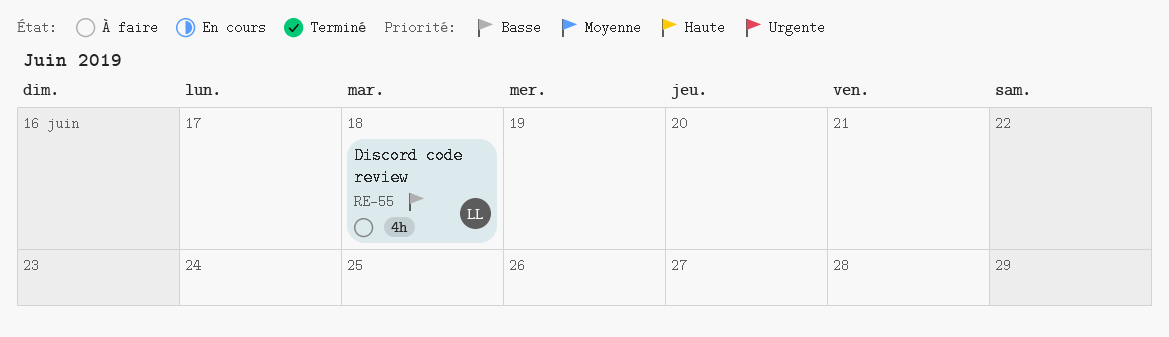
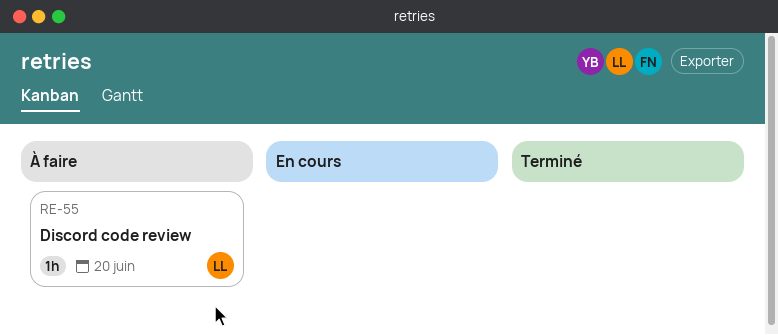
RE-55, estimate: 4h -> 1h
RE-55, due: Jun 18 -> Jun 20

